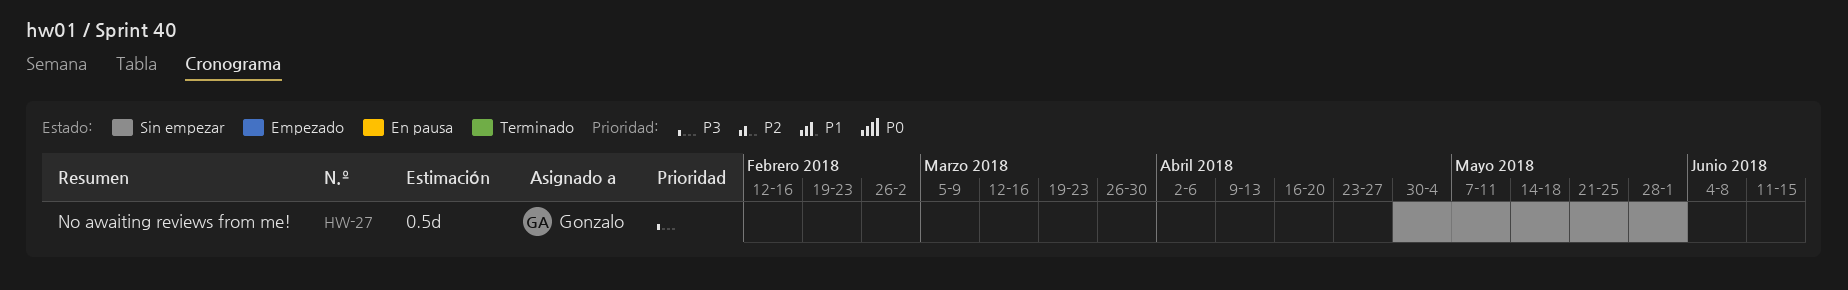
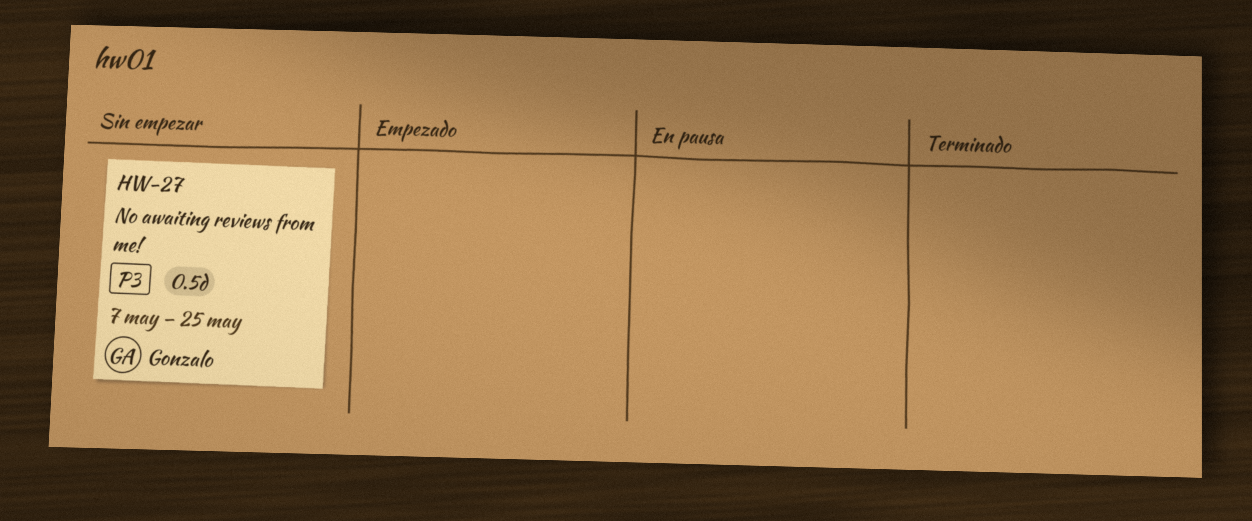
HW-27, start: Apr 30 -> May 7
HW-27, due: Jun 1 -> May 25

